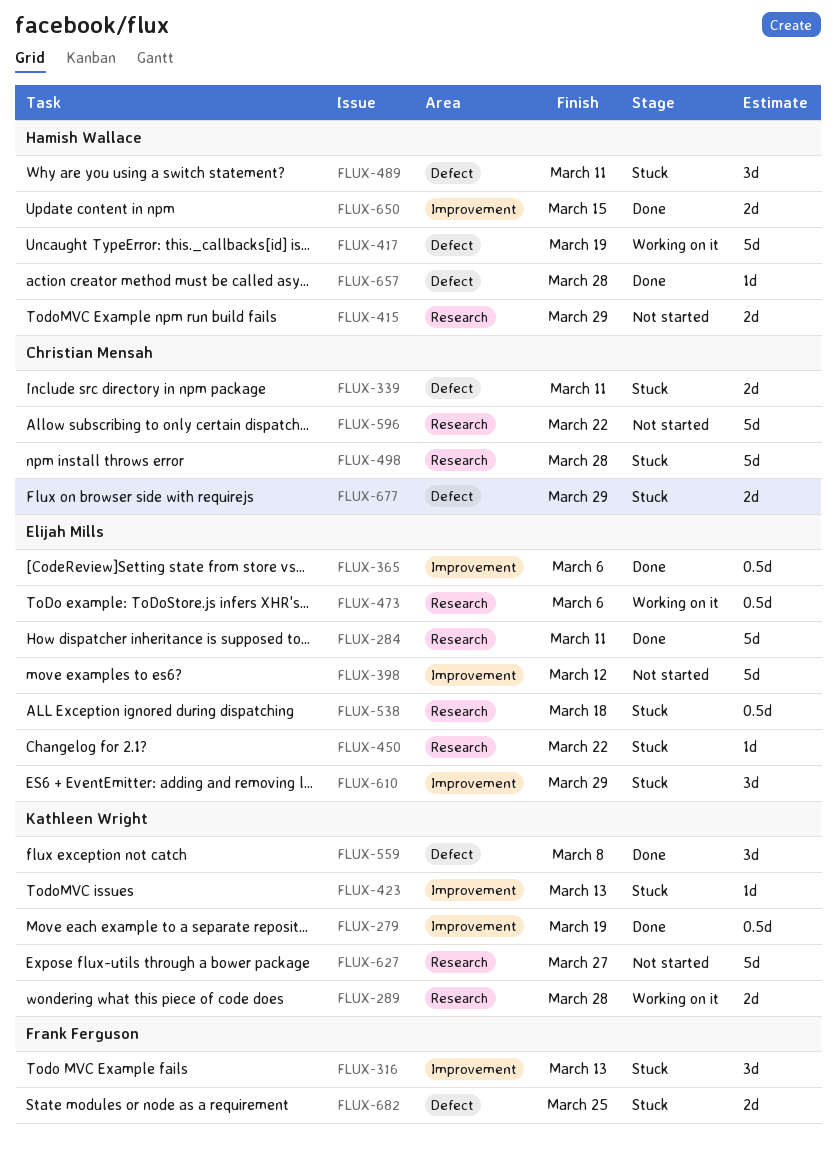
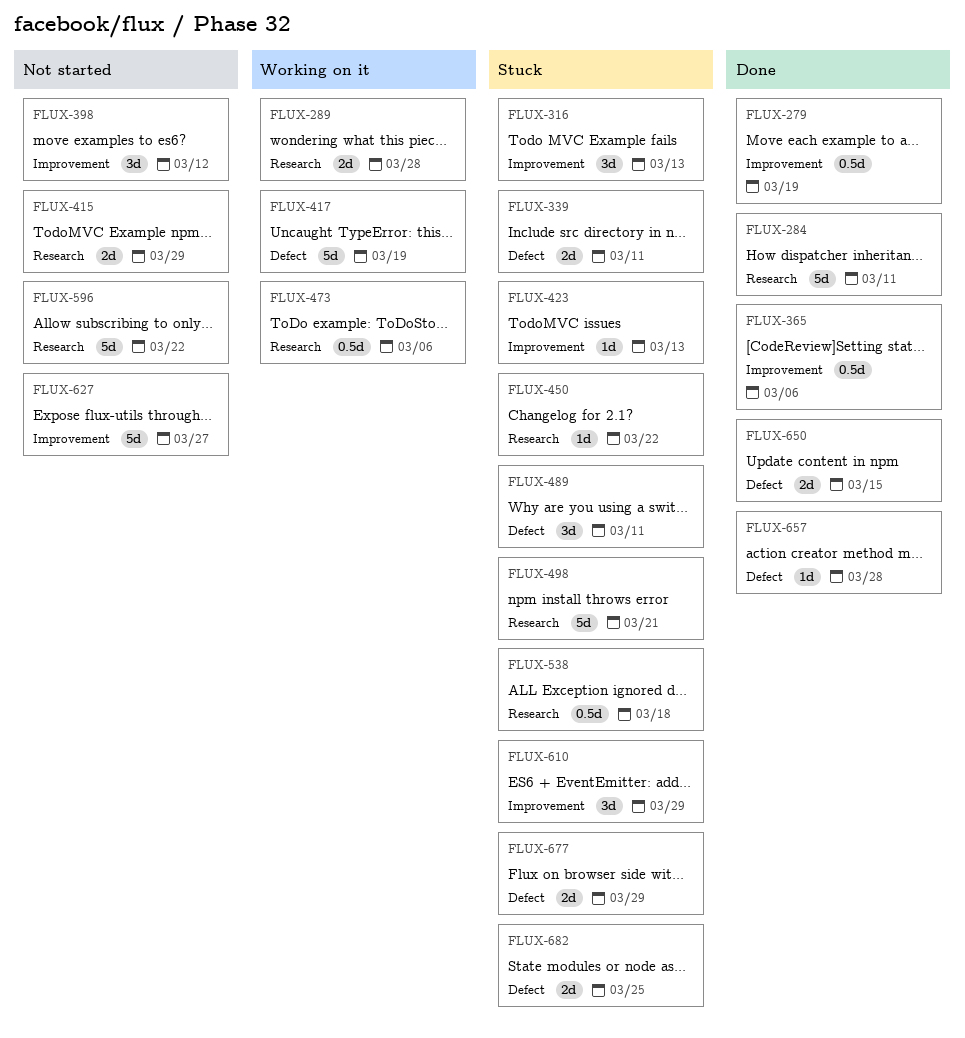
FLUX-398, estimate: 5d -> 3d
FLUX-498, due: Mar 28 -> Mar 21
FLUX-559: present -> none
FLUX-627, label: Research -> Improvement
FLUX-650, label: Improvement -> Defect

